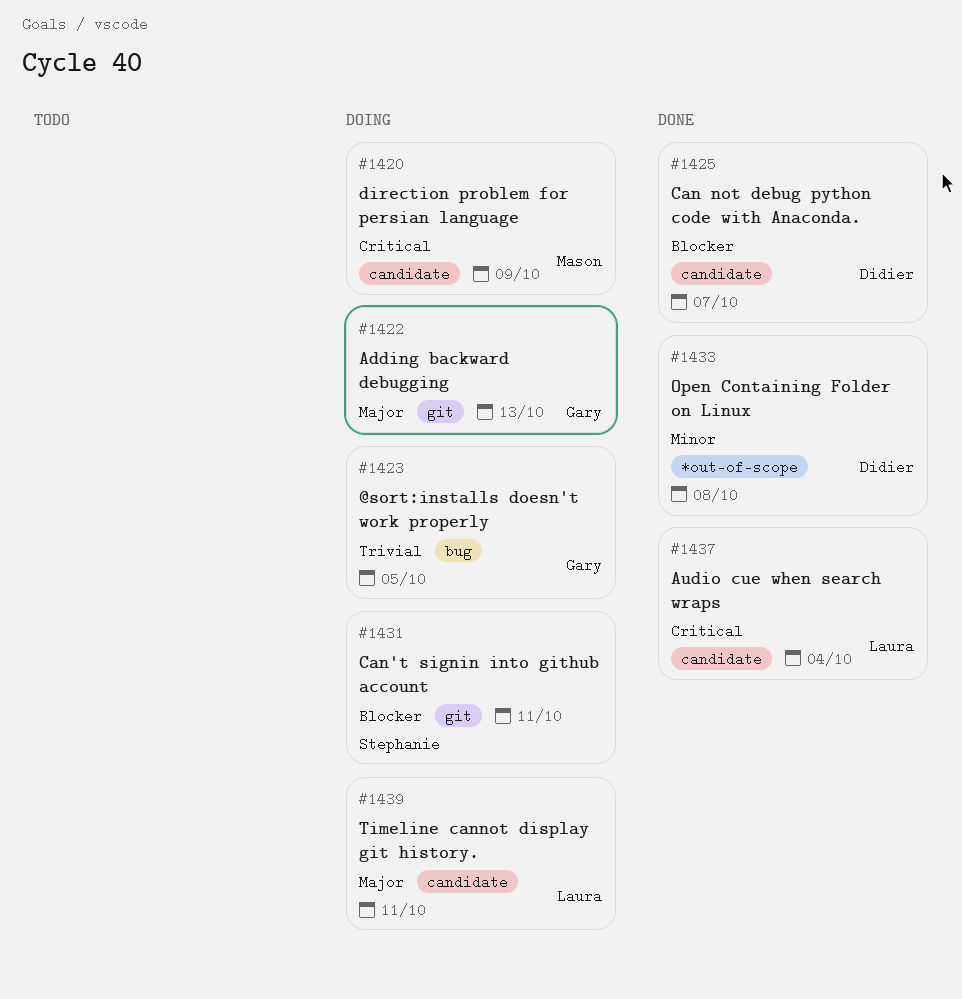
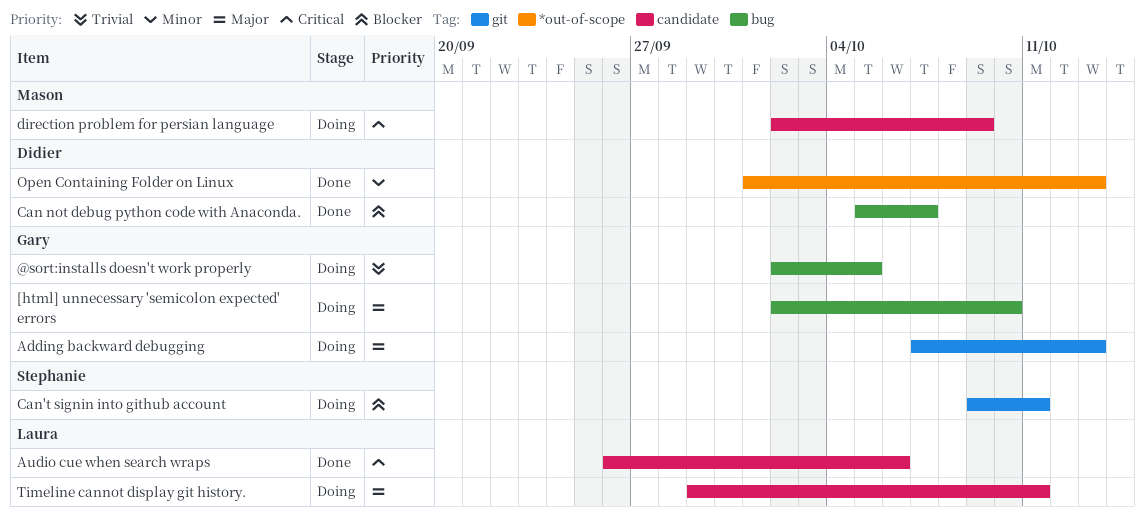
[html] unnecessary 'semicolon expected' errors: none -> present
Audio cue when search wraps, due: Oct 4 -> Oct 6
Can not debug python code with Anaconda., label: candidate -> bug
Open Containing Folder on Linux, due: Oct 8 -> Oct 13

